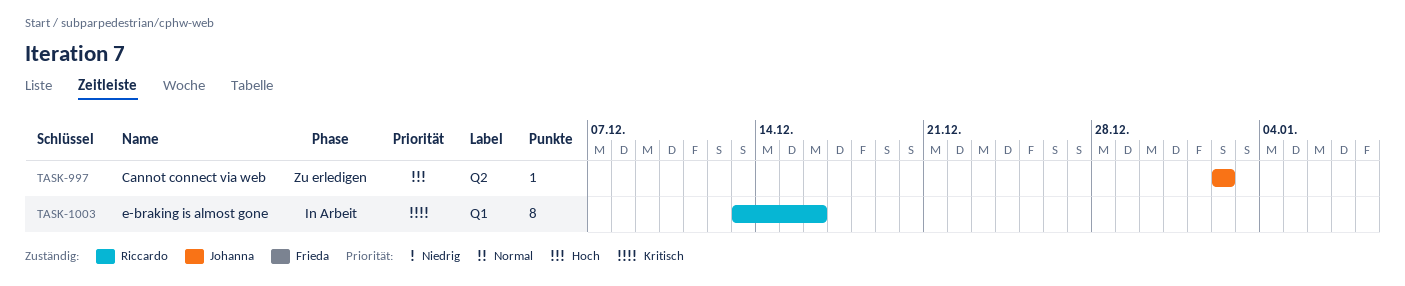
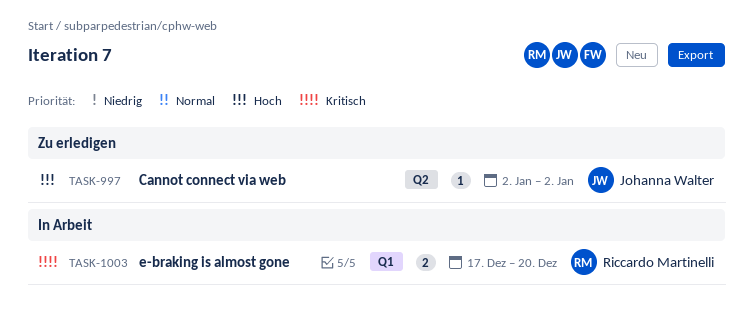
TASK-1003, estimate: 8 -> 2
TASK-1003, start: Dec 13 -> Dec 17
TASK-1003, due: Dec 16 -> Dec 20

